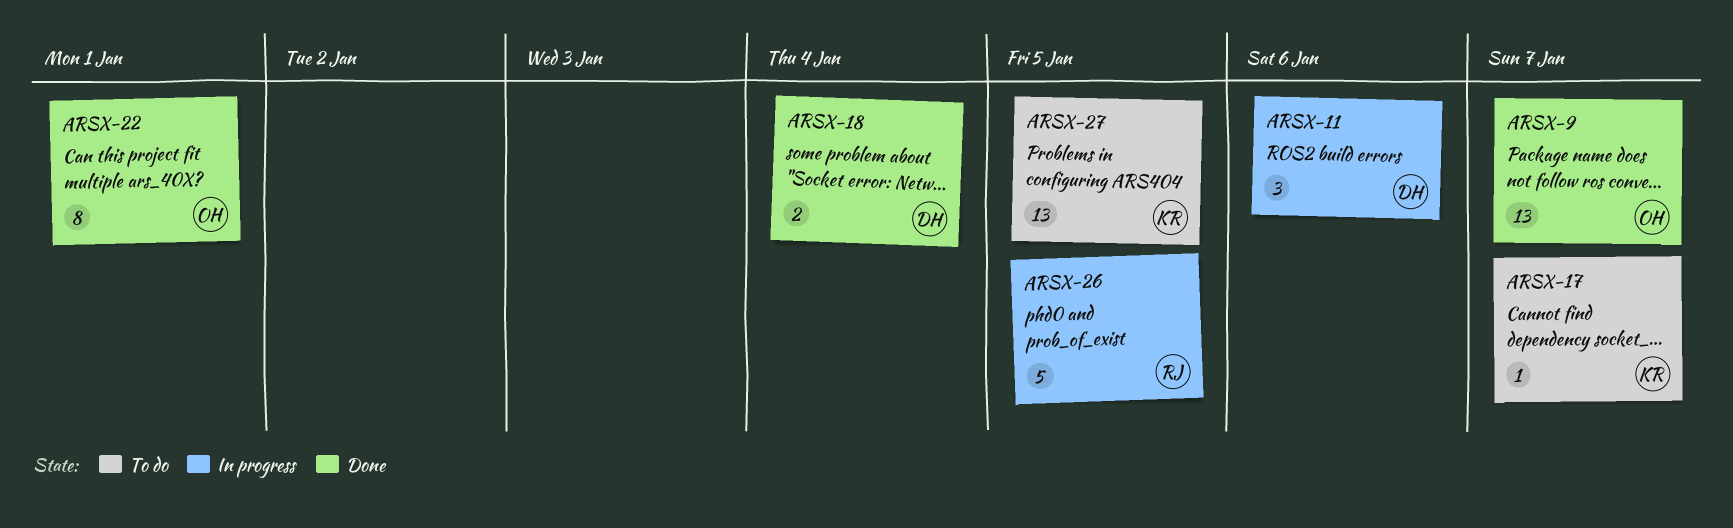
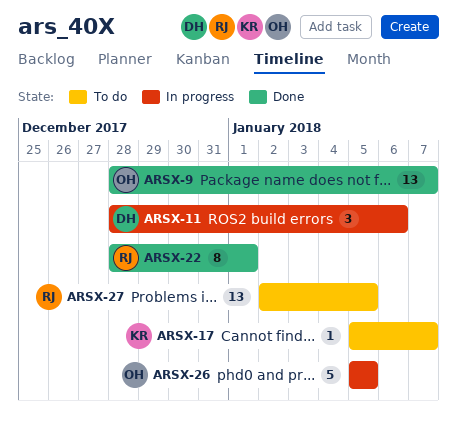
ARSX-18: present -> none
ARSX-22, owner: OH -> RJ
ARSX-26, owner: RJ -> OH
ARSX-27, owner: KR -> RJ

